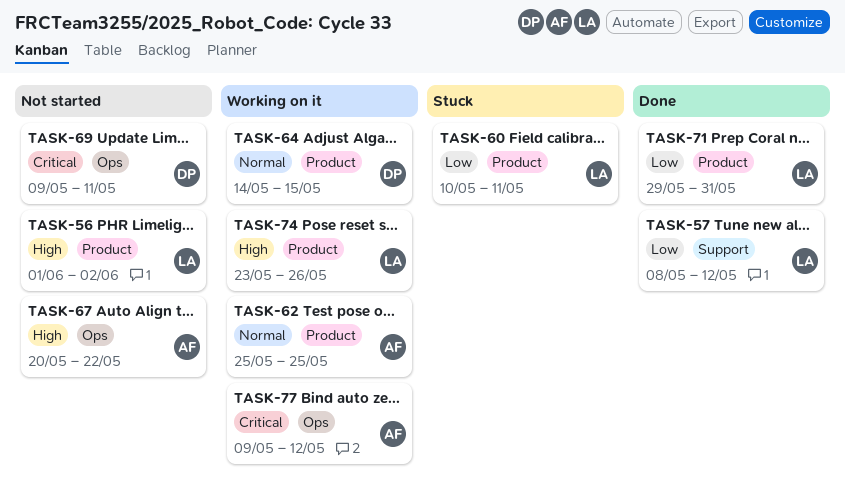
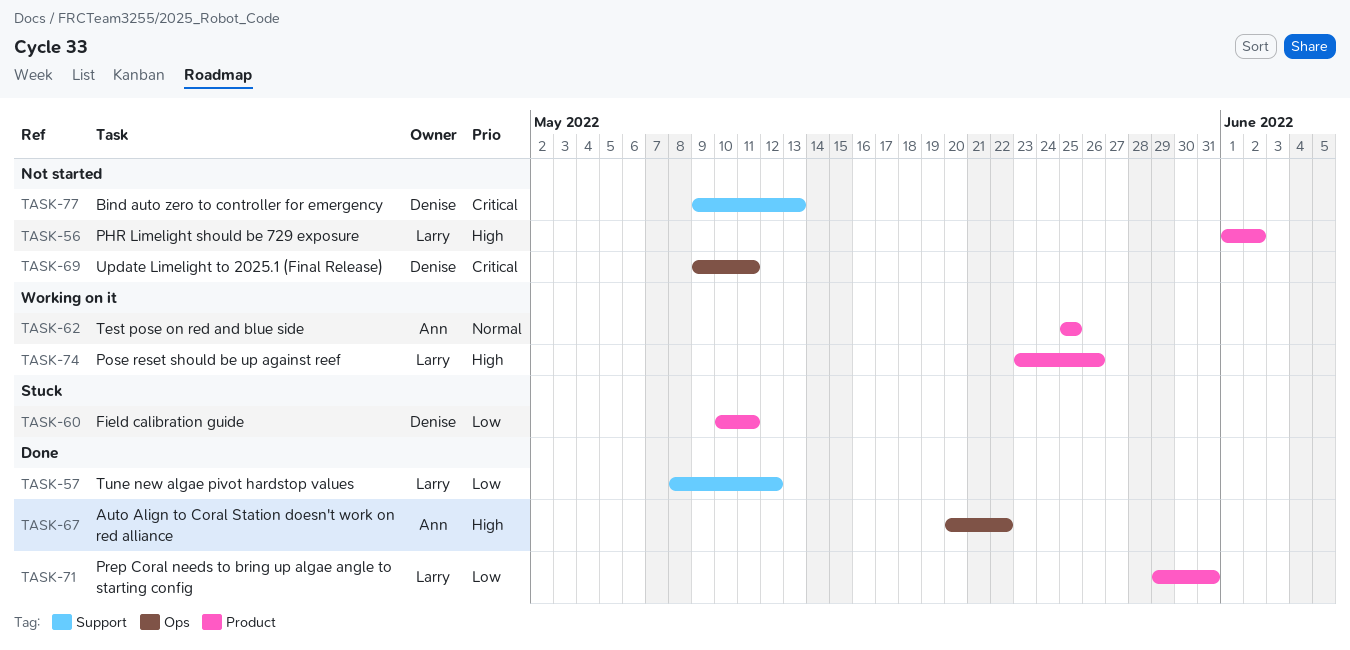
TASK-60, owner: Larry -> Denise
TASK-64: present -> none
TASK-67, status: Not started -> Done
TASK-77, status: Working on it -> Not started
TASK-77, owner: Ann -> Denise
TASK-77, label: Ops -> Support
TASK-77, due: May 12 -> May 13

